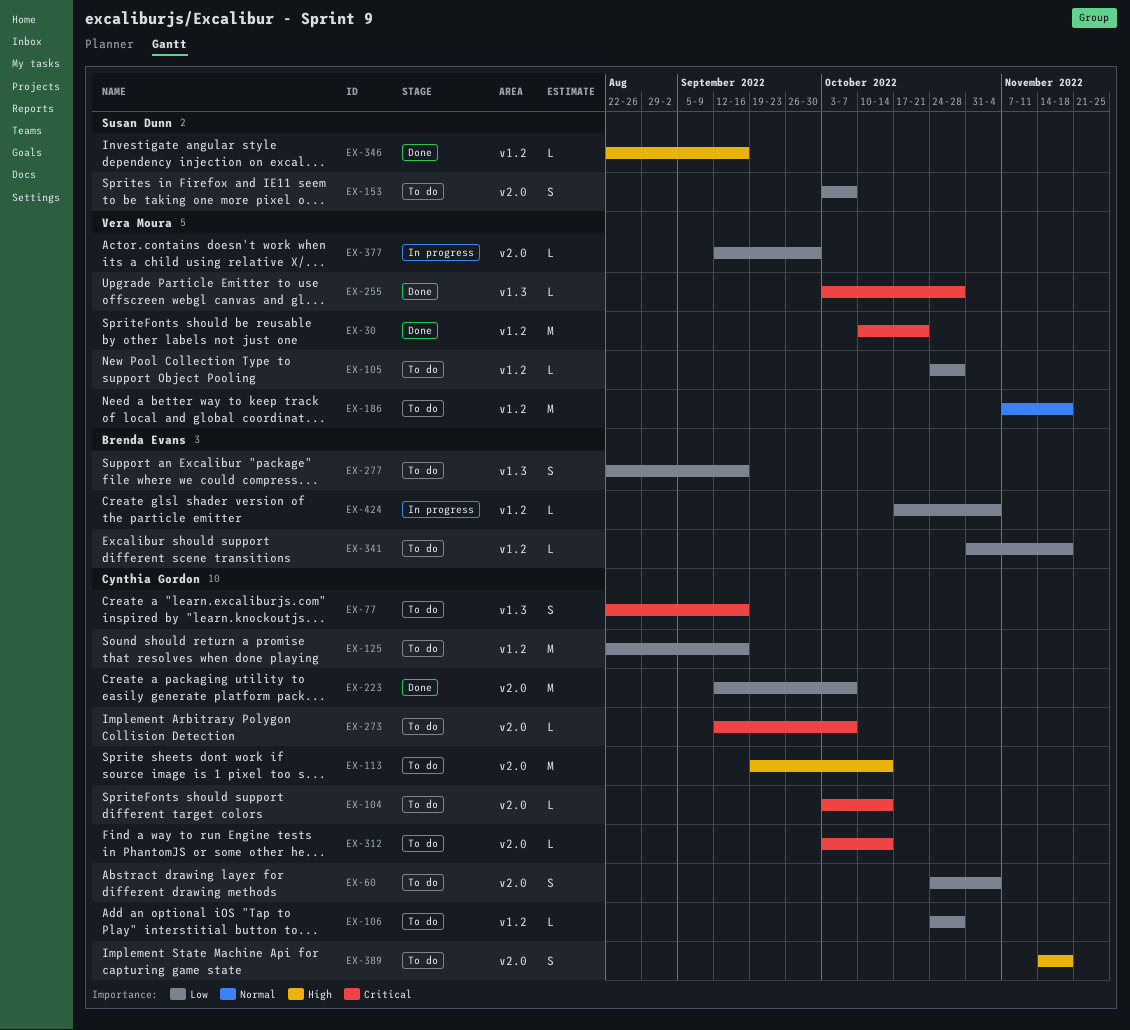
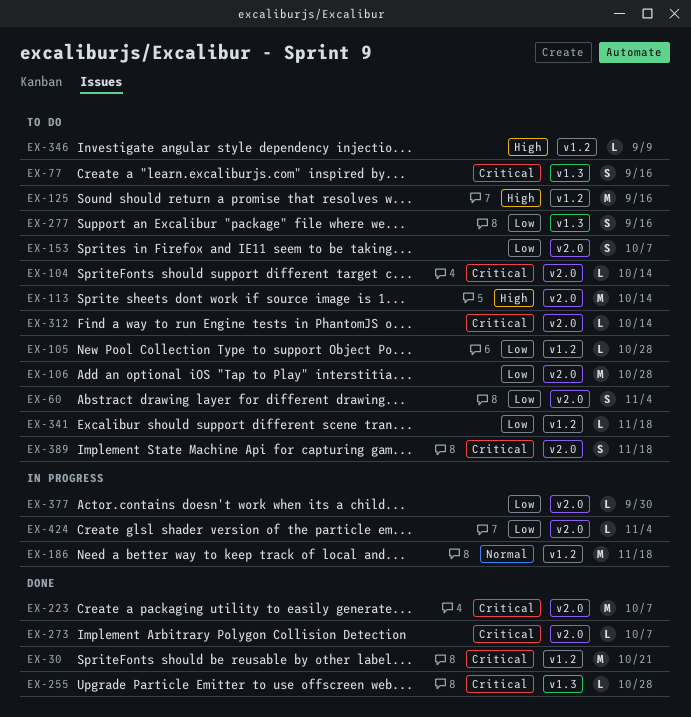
EX-106, label: v1.2 -> v2.0
EX-106, estimate: L -> M
EX-125, priority: Low -> High
EX-186, status: To do -> In progress
EX-223, priority: Low -> Critical
EX-273, status: To do -> Done
EX-346, status: Done -> To do
EX-346, due: Sep 16 -> Sep 9
EX-389, priority: High -> Critical
EX-424, label: v1.2 -> v2.0

